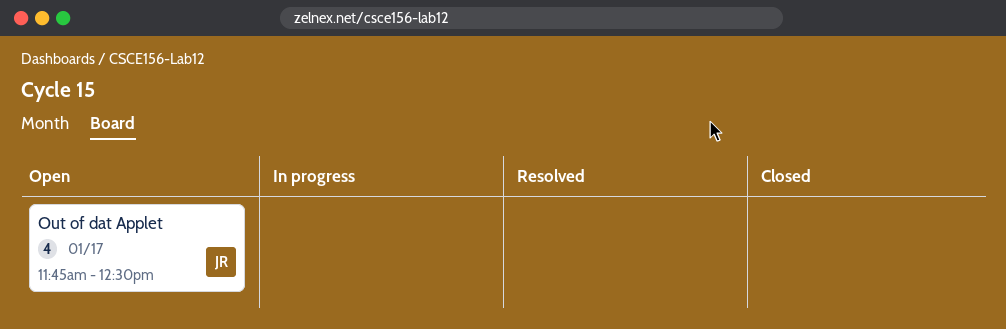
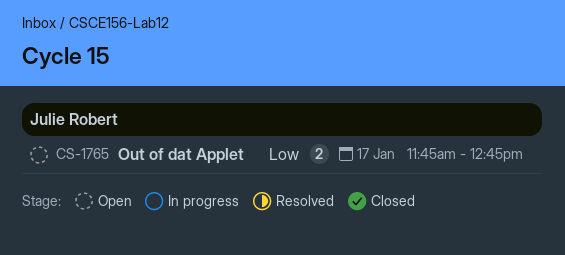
Out of dat Applet, estimate: 4 -> 2
Out of dat Applet, ends: 12:30 -> 12:45

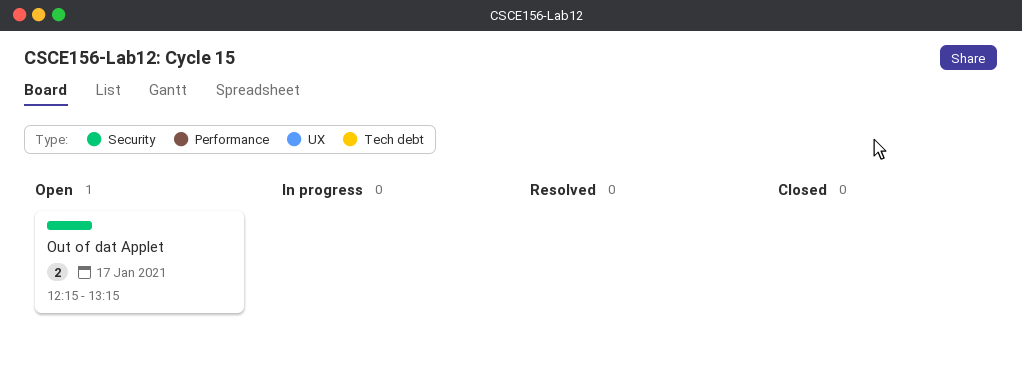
Out of dat Applet, begins: 11:45 -> 12:15
Out of dat Applet, ends: 12:45 -> 13:15

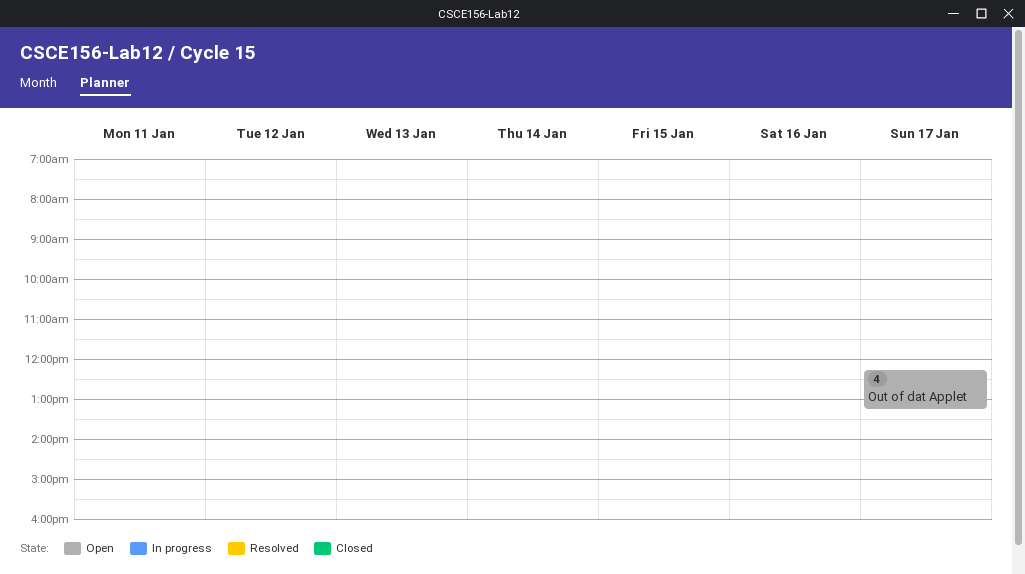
Out of dat Applet, estimate: 2 -> 4

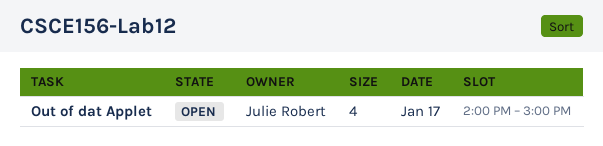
Out of dat Applet, begins: 12:15 -> 14:00
Out of dat Applet, ends: 13:15 -> 15:00

